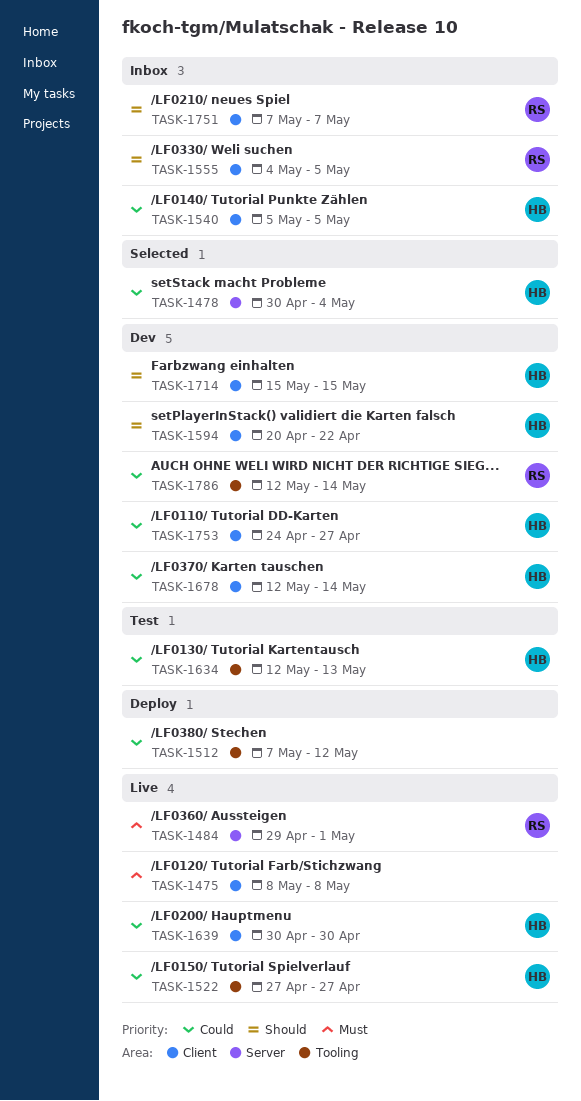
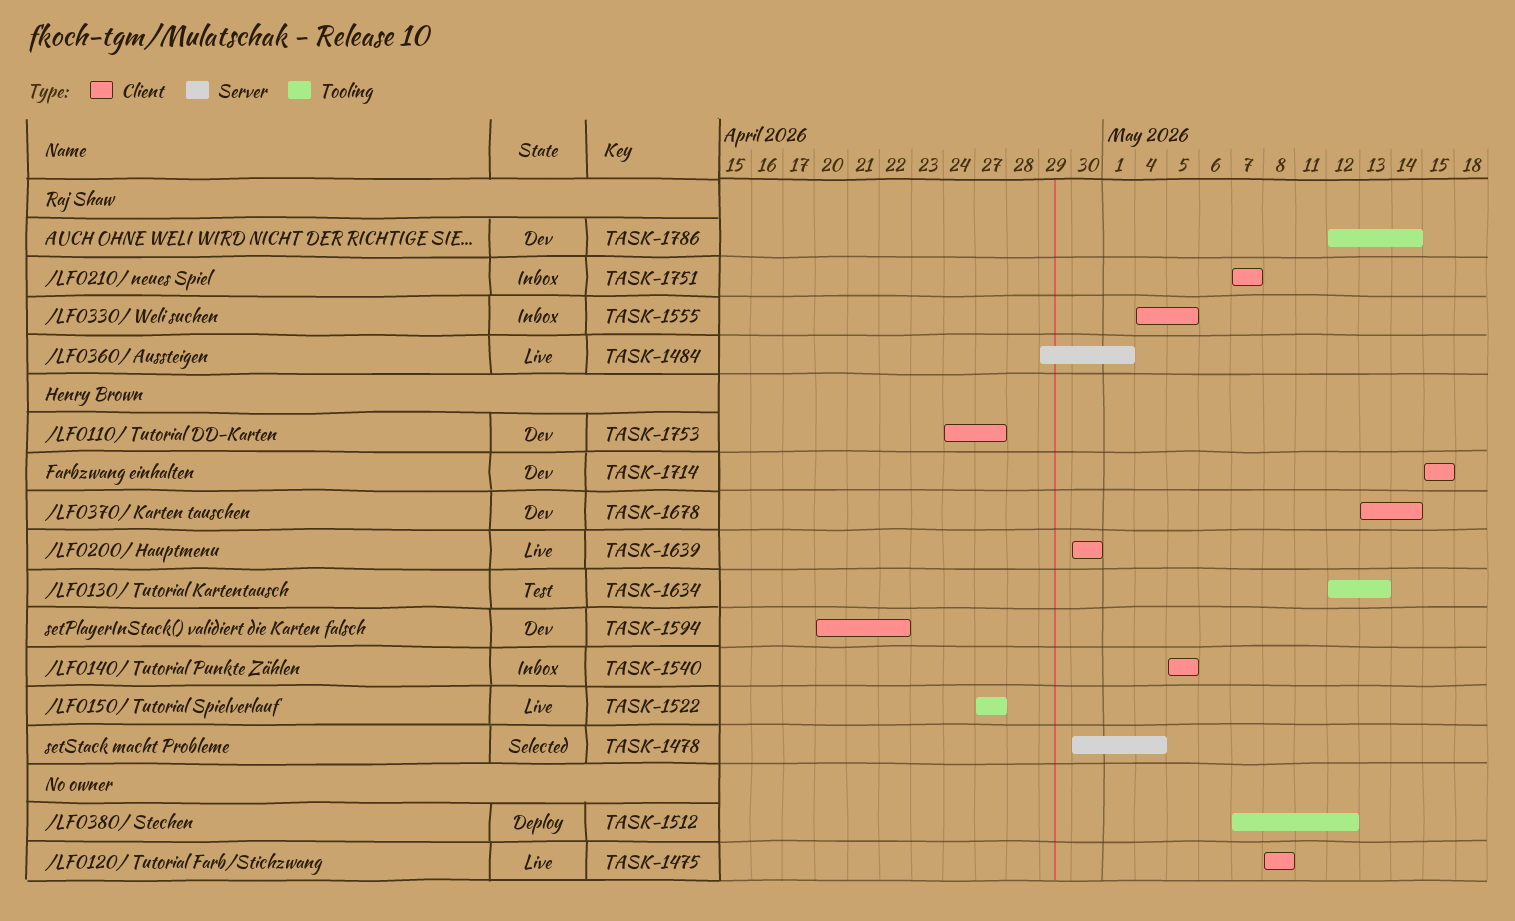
TASK-1678, start: May 12 -> May 13

